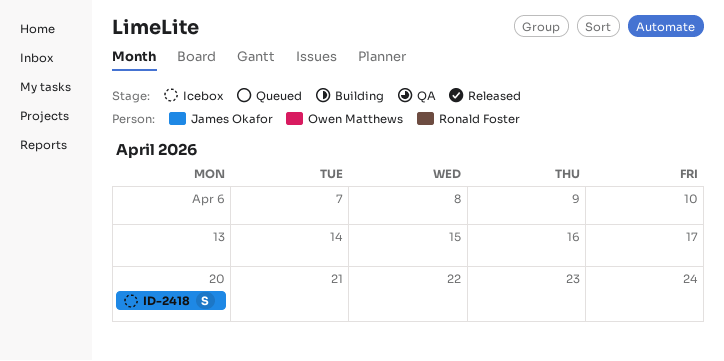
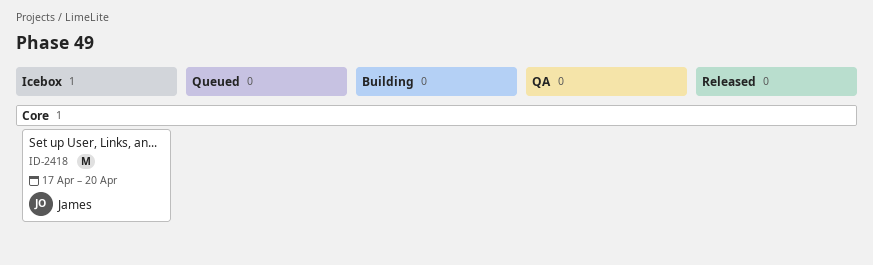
ID-2418, estimate: S -> M
ID-2418, start: Apr 20 -> Apr 17

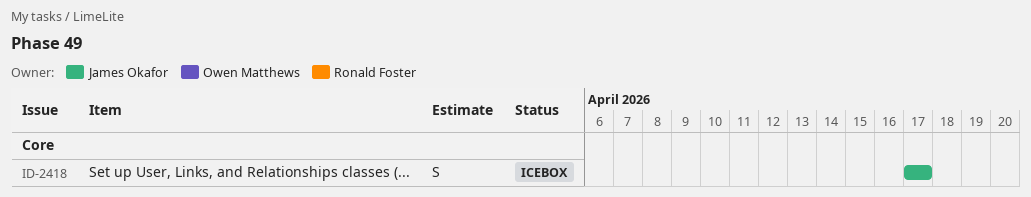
ID-2418, estimate: M -> S
ID-2418, due: Apr 20 -> Apr 17

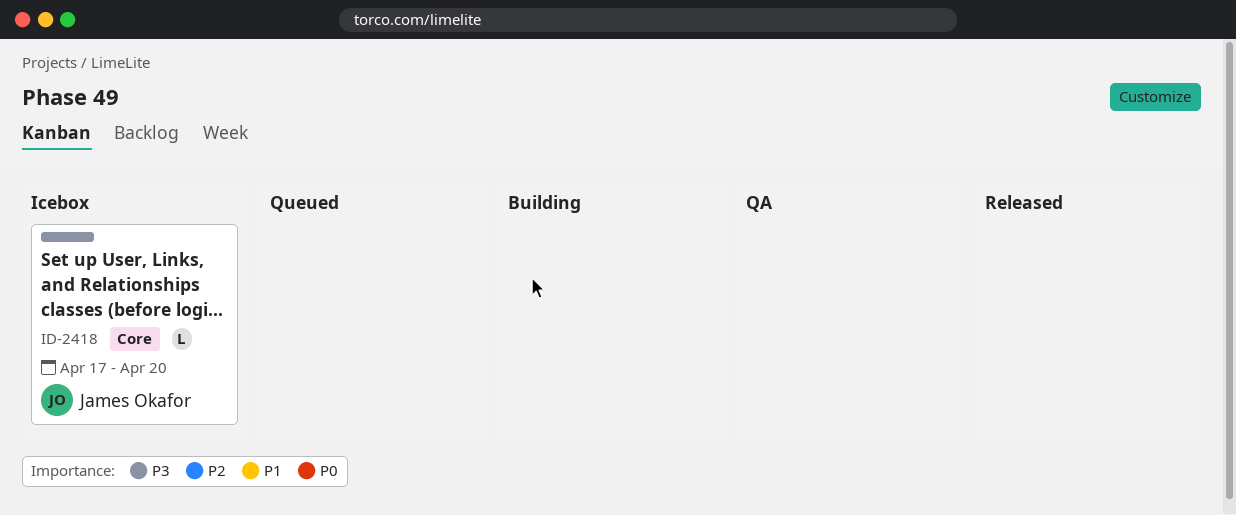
ID-2418, estimate: S -> L
ID-2418, due: Apr 17 -> Apr 20

